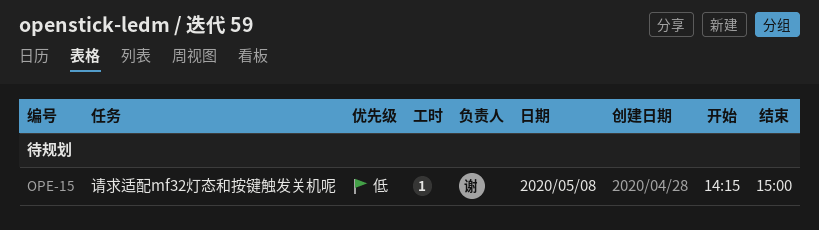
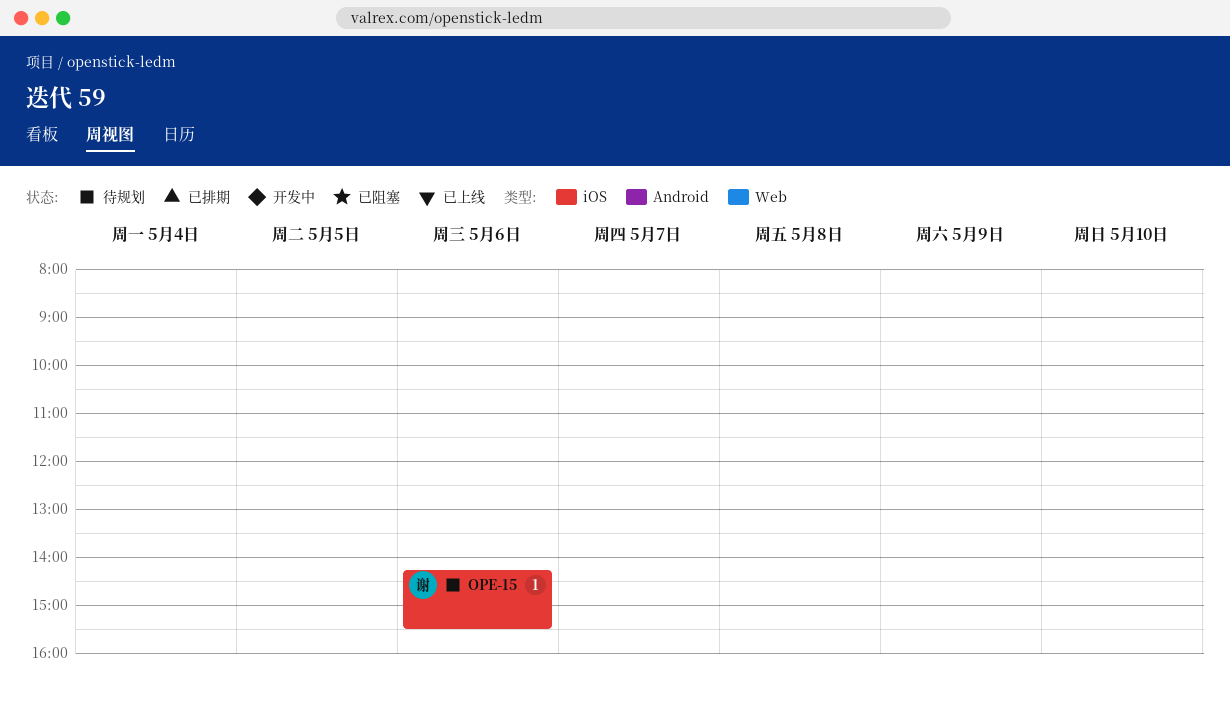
OPE-15, day: May 8 -> May 6
OPE-15, ends: 15:00 -> 15:30

